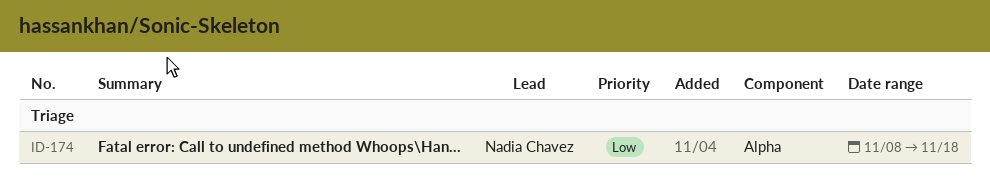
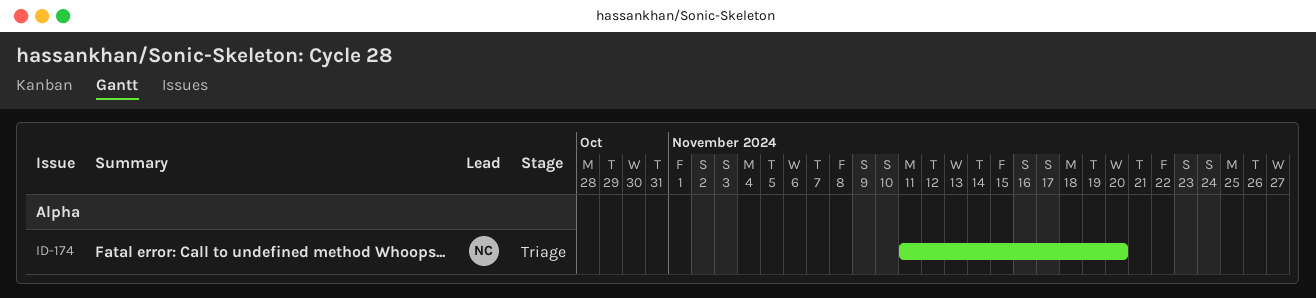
ID-174, start: Nov 8 -> Nov 11
ID-174, due: Nov 18 -> Nov 20

